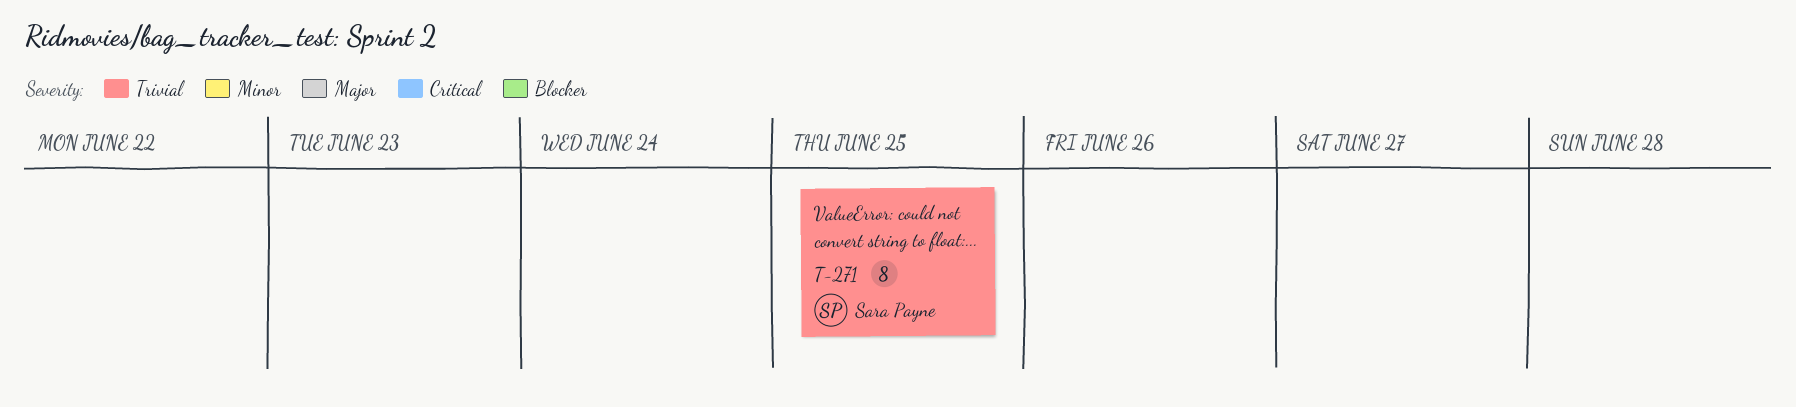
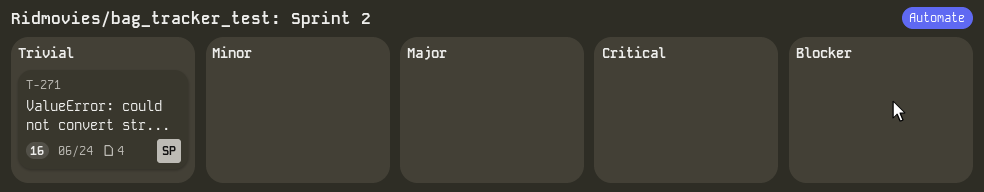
T-271, estimate: 8 -> 16
T-271, due: Jun 25 -> Jun 24

